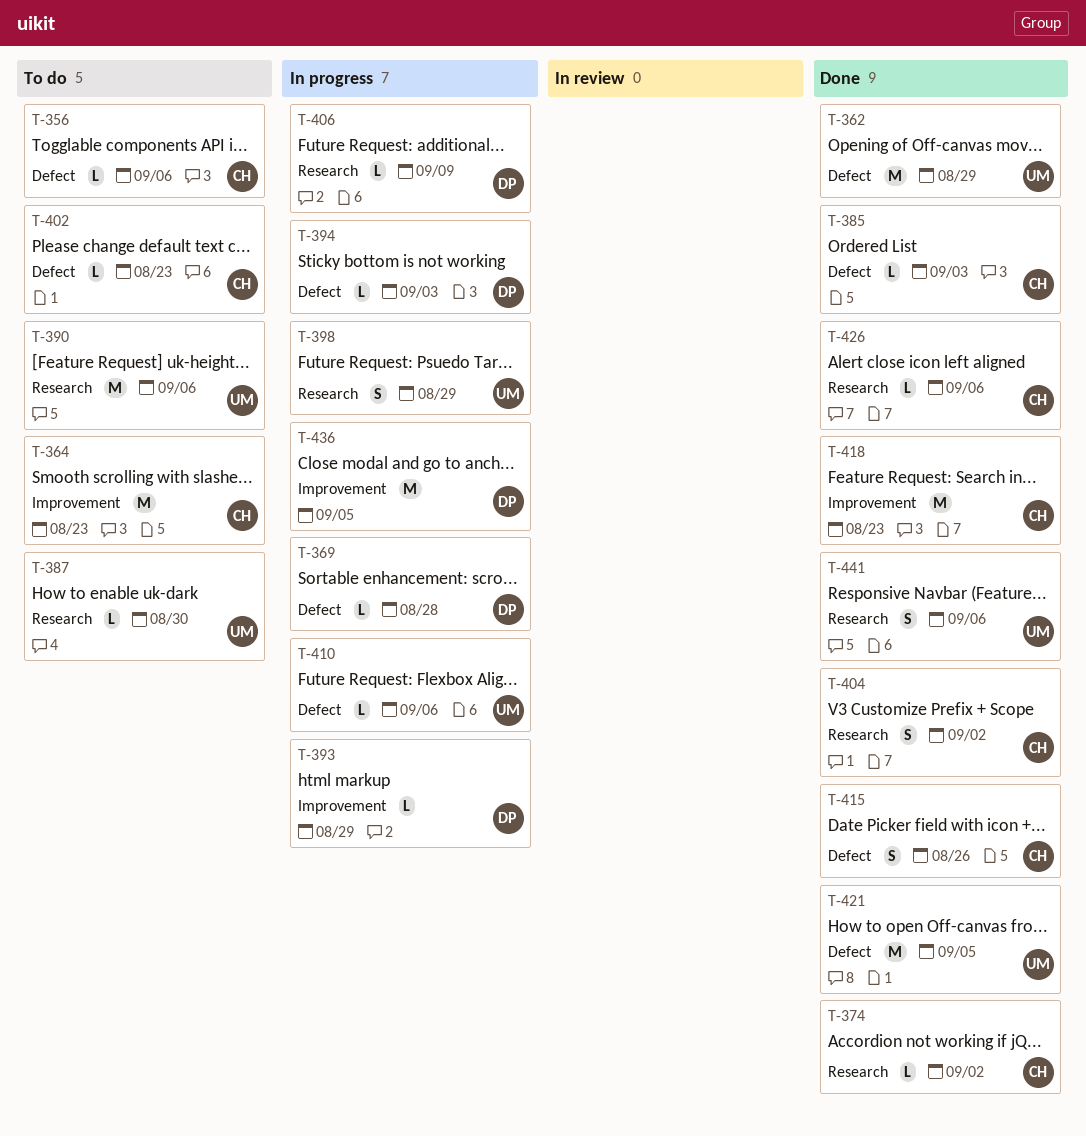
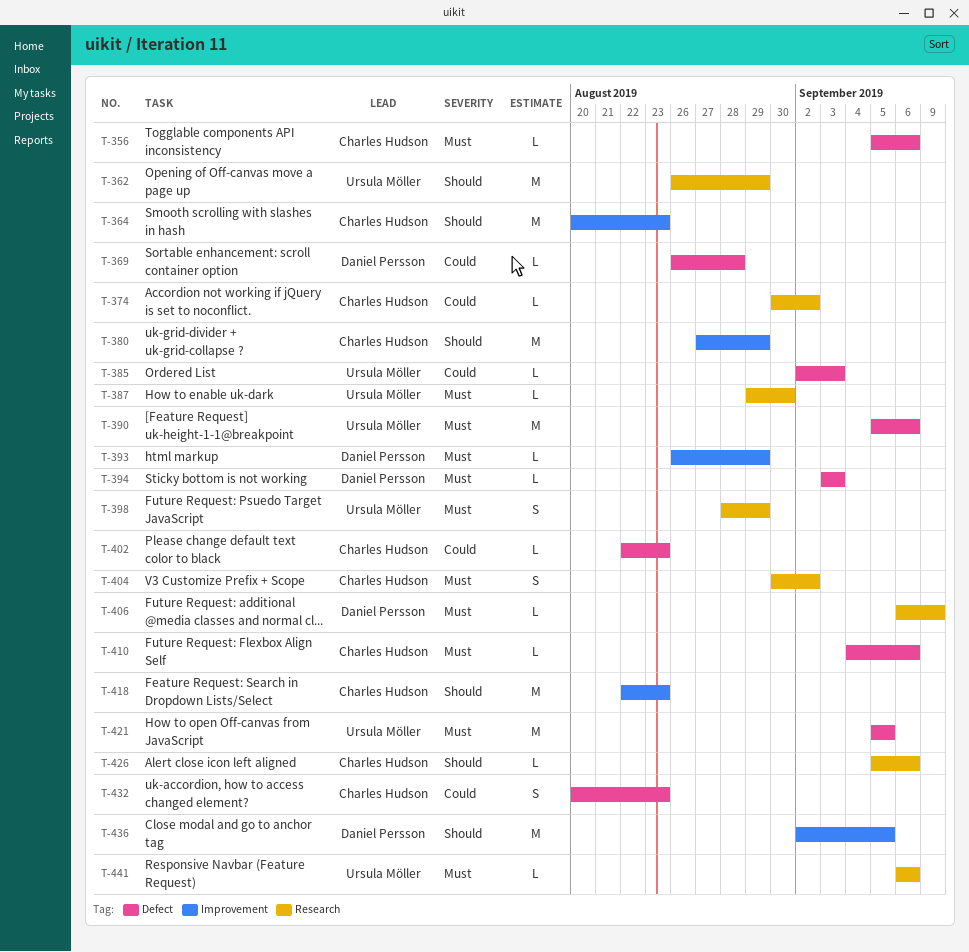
T-362, label: Defect -> Research
T-380: none -> present
T-385, owner: Charles Hudson -> Ursula Möller
T-390, label: Research -> Defect
T-410, owner: Ursula Möller -> Charles Hudson
T-415: present -> none
T-432: none -> present
T-441, estimate: S -> L

